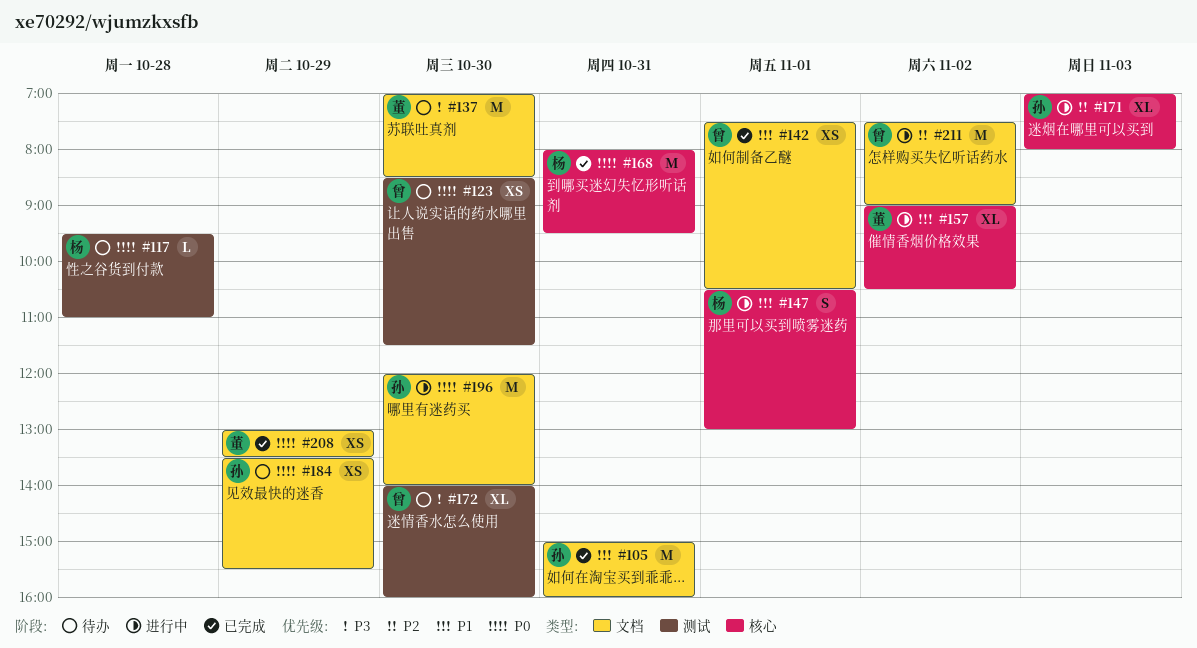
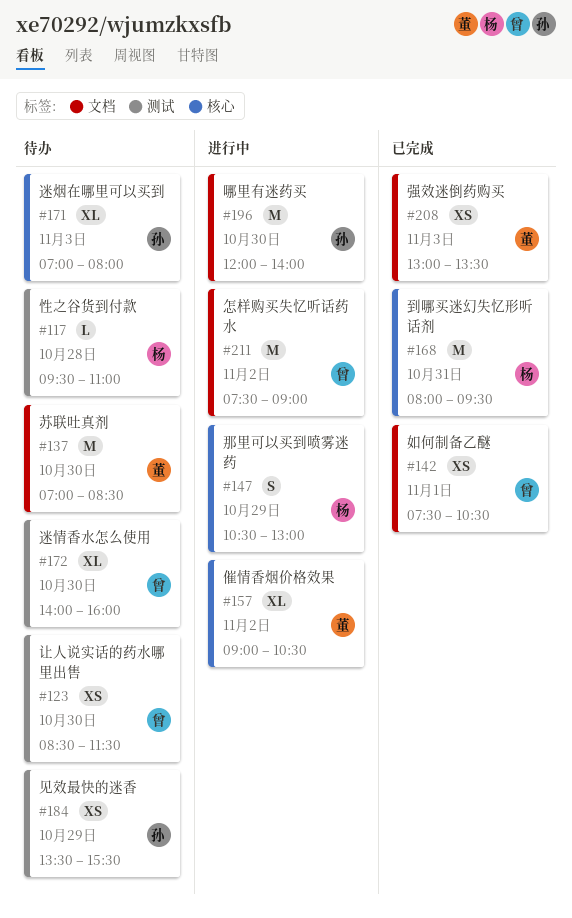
#105: present -> none
#147, day: Nov 1 -> Oct 29
#171, status: 进行中 -> 待办
#184, label: 文档 -> 测试
#208, day: Oct 29 -> Nov 3

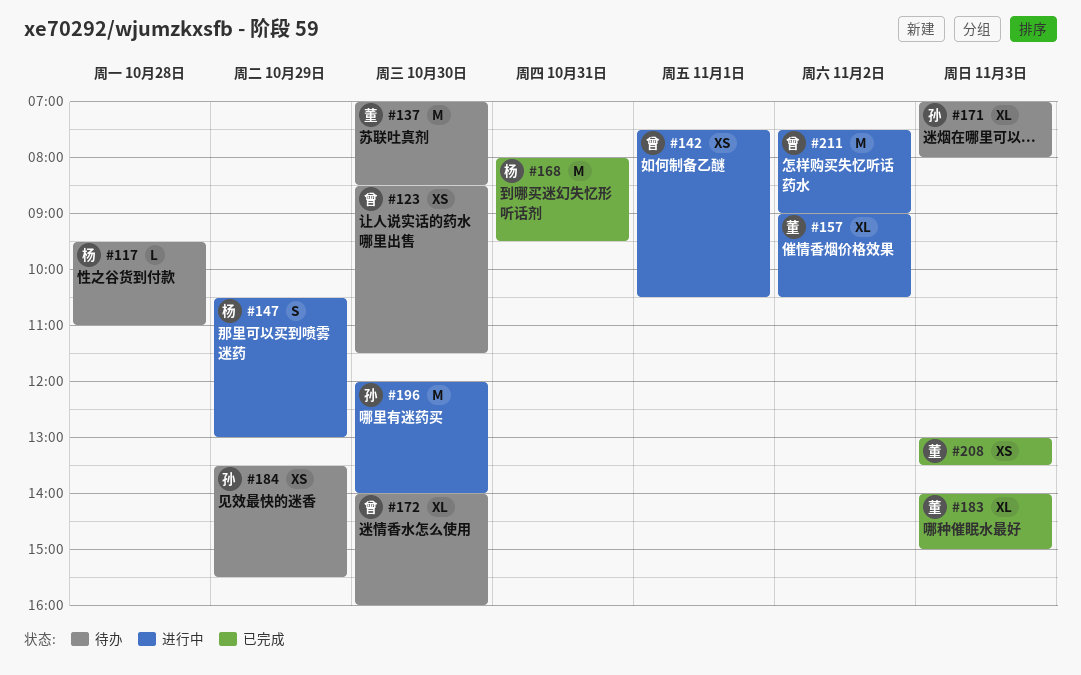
#142, status: 已完成 -> 进行中
#183: none -> present

